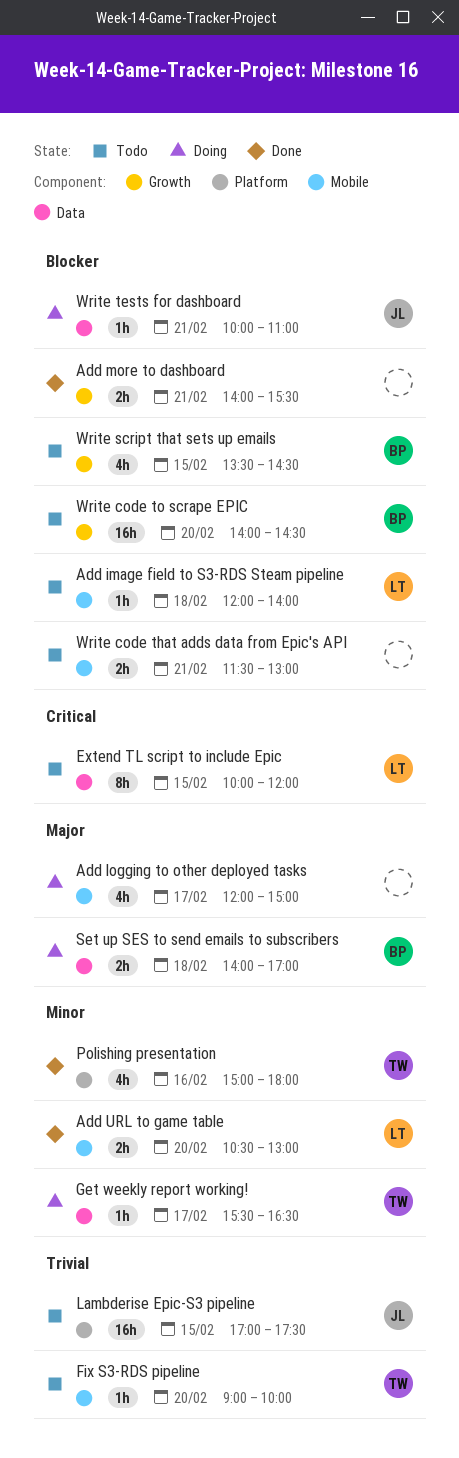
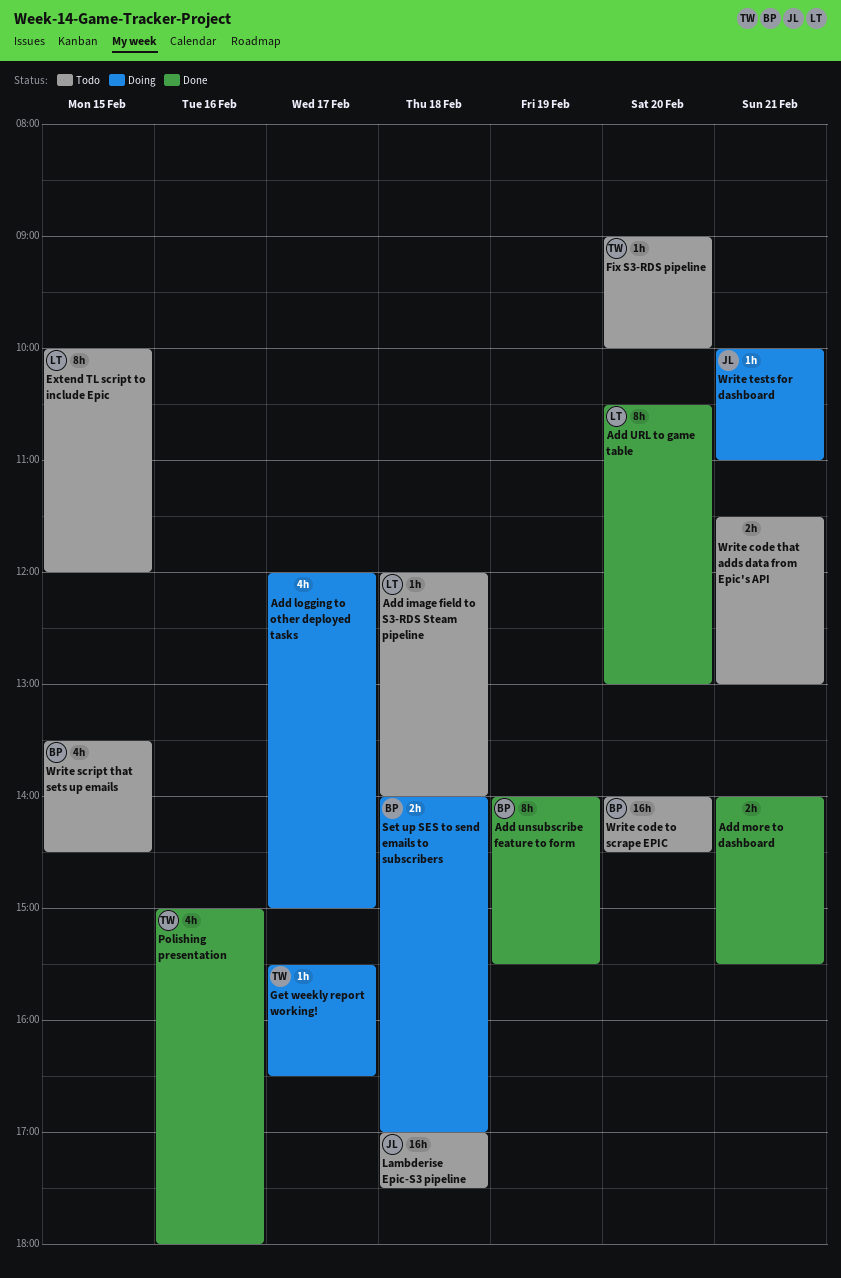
Add unsubscribe feature to form: none -> present
Add URL to game table, estimate: 2h -> 8h
Lambderise Epic-S3 pipeline, day: Feb 15 -> Feb 18

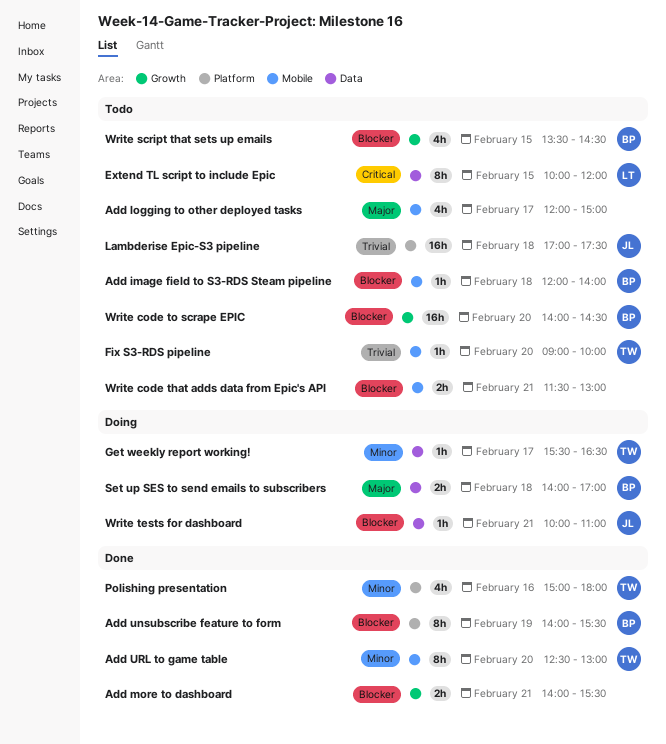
Add image field to S3-RDS Steam pipeline, owner: LT -> BP
Add logging to other deployed tasks, status: Doing -> Todo
Add URL to game table, owner: LT -> TW
Add URL to game table, begins: 10:30 -> 12:30

